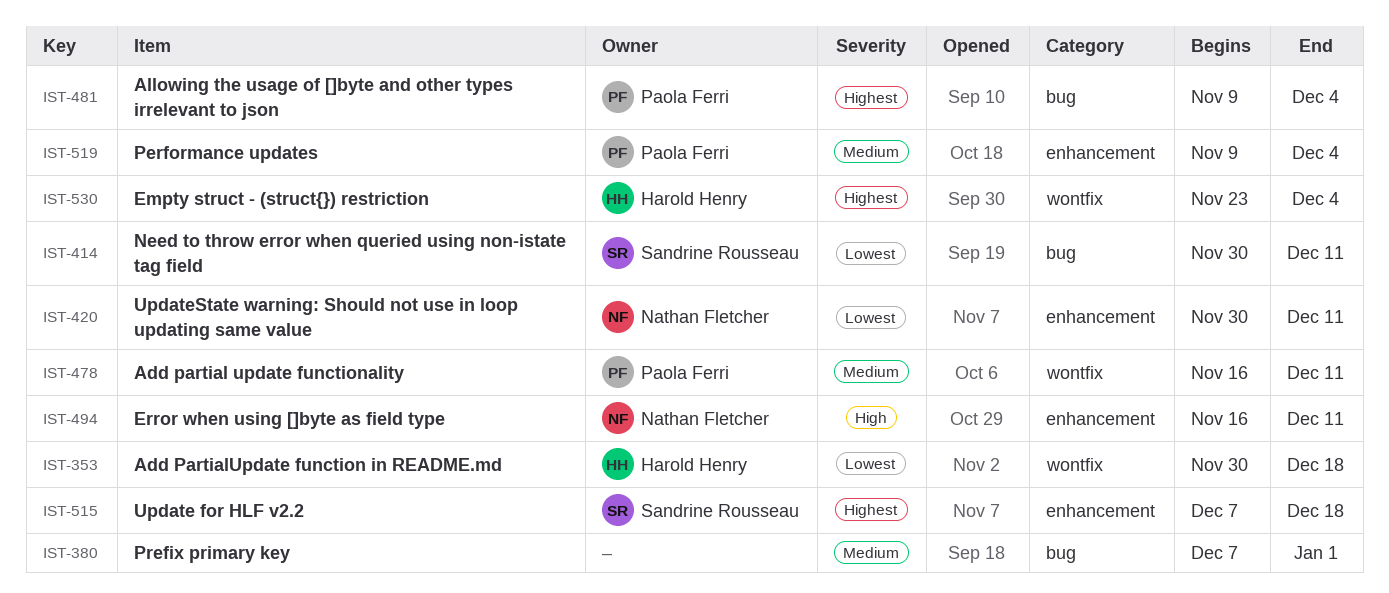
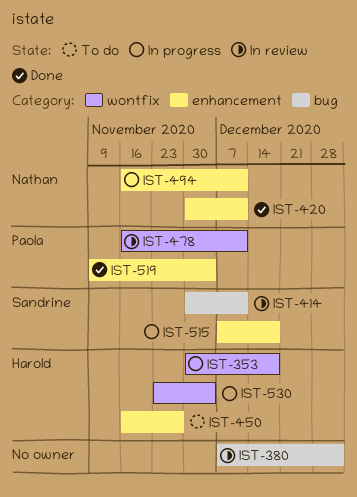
IST-450: none -> present
IST-481: present -> none

